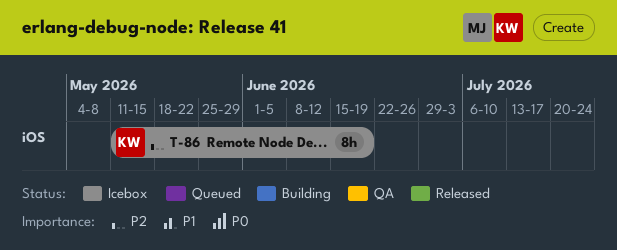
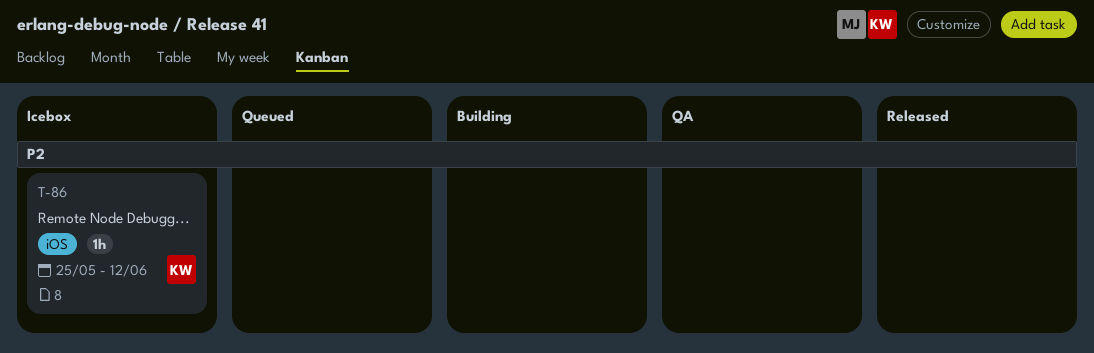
T-86, estimate: 8h -> 1h
T-86, start: May 11 -> May 25
T-86, due: Jun 19 -> Jun 12

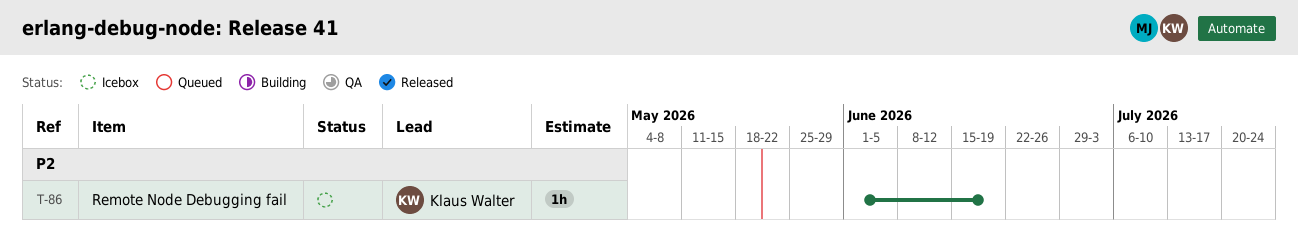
T-86, start: May 25 -> Jun 1
T-86, due: Jun 12 -> Jun 19

